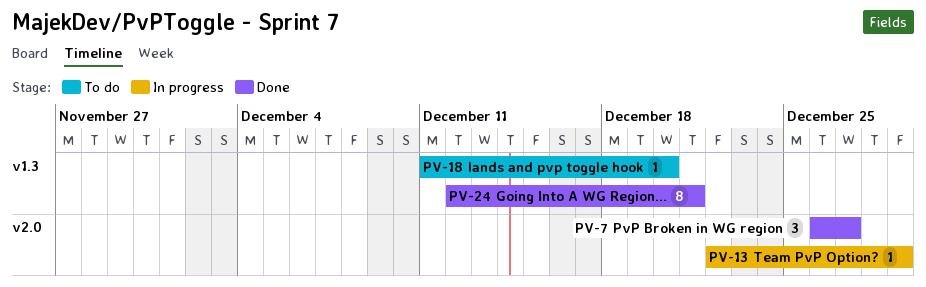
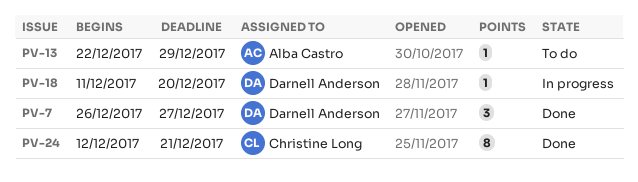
PV-13, status: In progress -> To do
PV-18, status: To do -> In progress

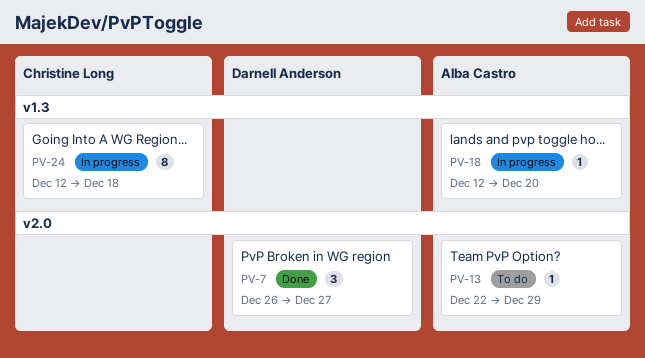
PV-18, owner: Darnell Anderson -> Alba Castro
PV-18, start: Dec 11 -> Dec 12
PV-24, status: Done -> In progress
PV-24, due: Dec 21 -> Dec 18

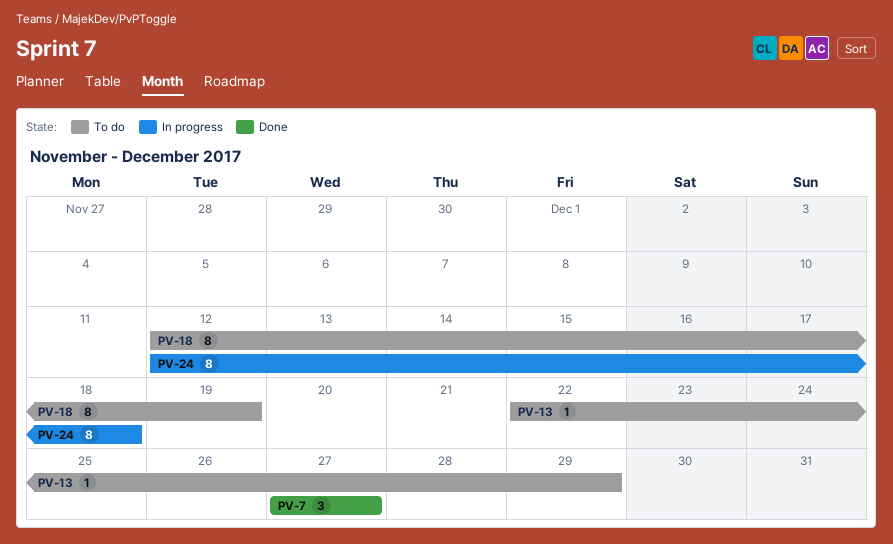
PV-7, start: Dec 26 -> Dec 27
PV-18, status: In progress -> To do
PV-18, estimate: 1 -> 8
PV-18, due: Dec 20 -> Dec 19

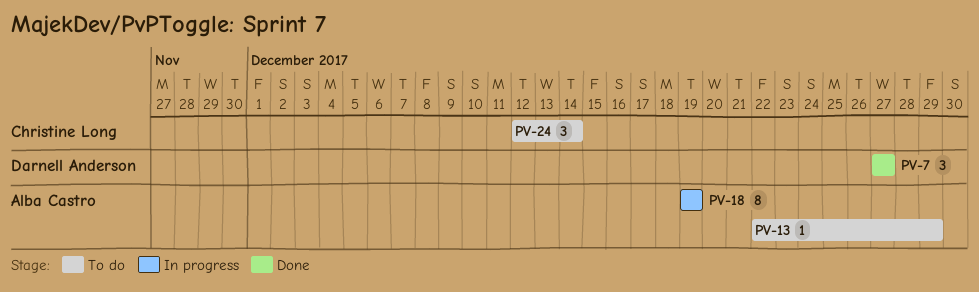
PV-18, status: To do -> In progress
PV-18, start: Dec 12 -> Dec 19
PV-24, status: In progress -> To do
PV-24, estimate: 8 -> 3
PV-24, due: Dec 18 -> Dec 14

